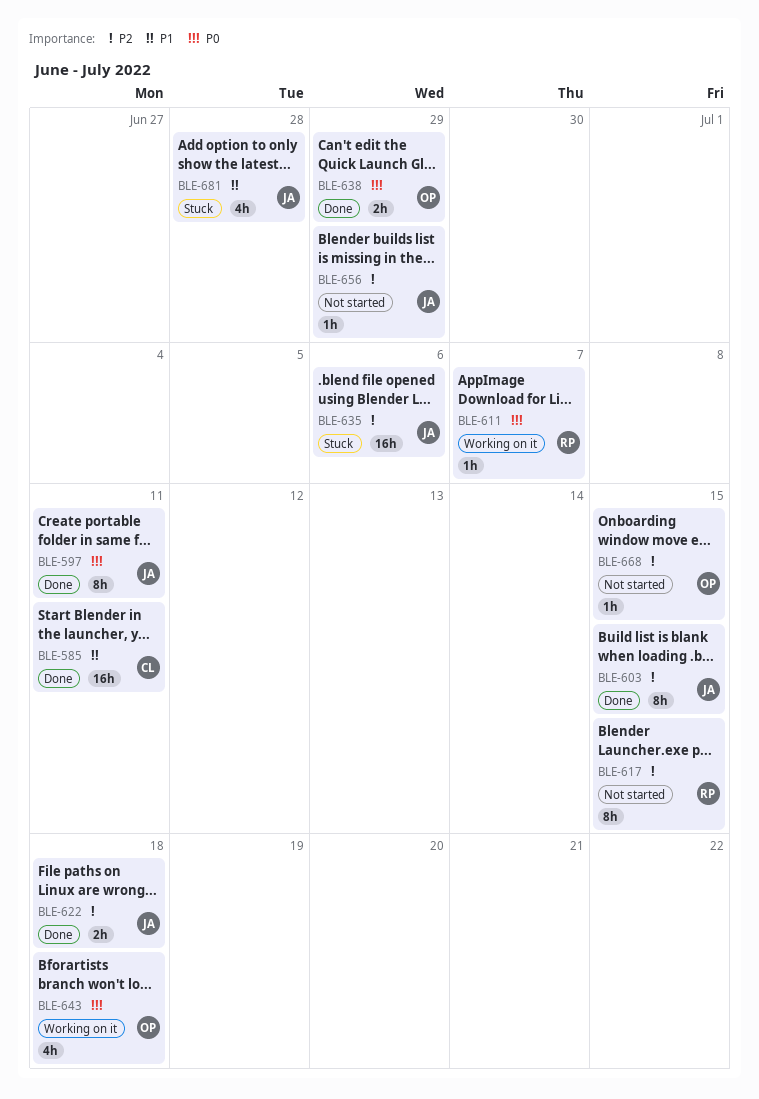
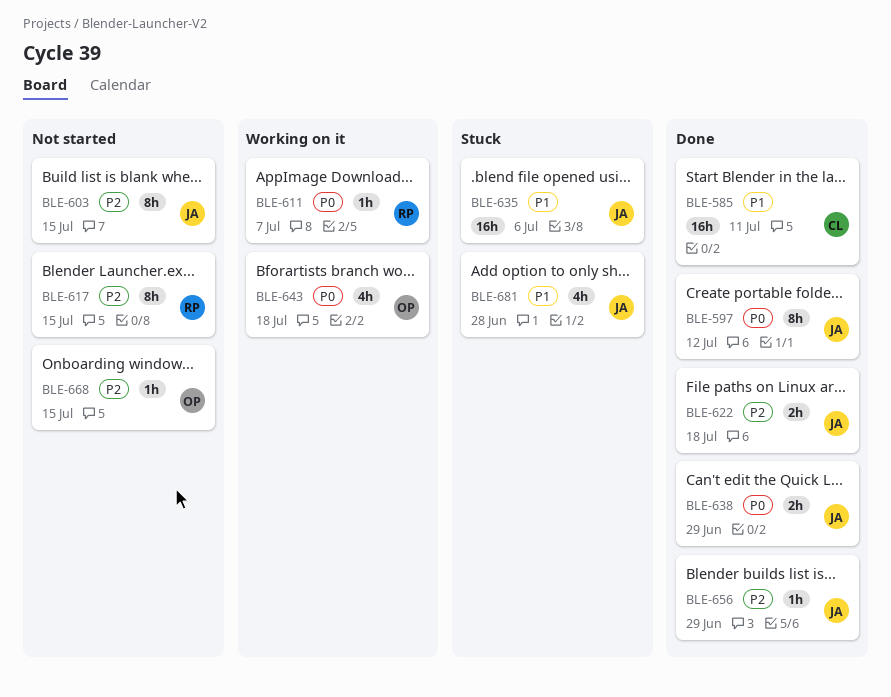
BLE-597, due: Jul 11 -> Jul 12
BLE-603, status: Done -> Not started
BLE-635, priority: P2 -> P1
BLE-638, owner: OP -> JA
BLE-656, status: Not started -> Done

